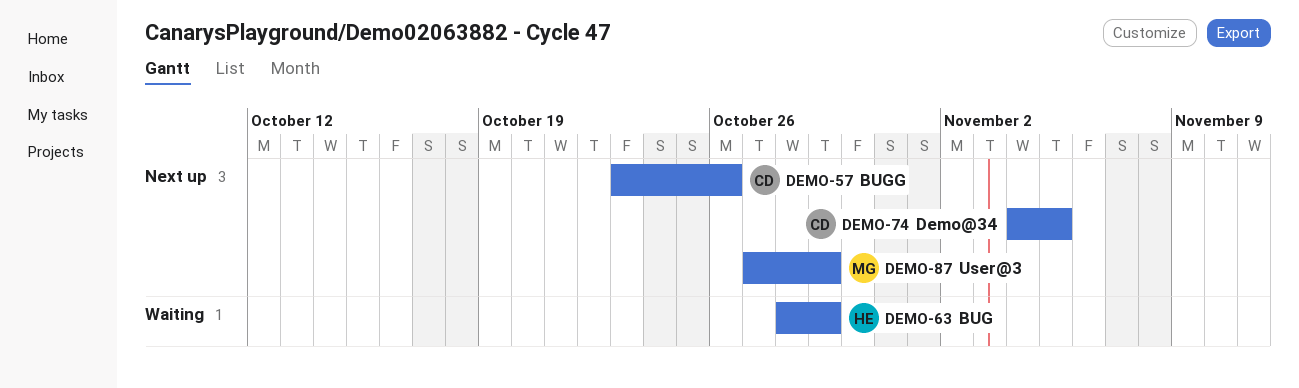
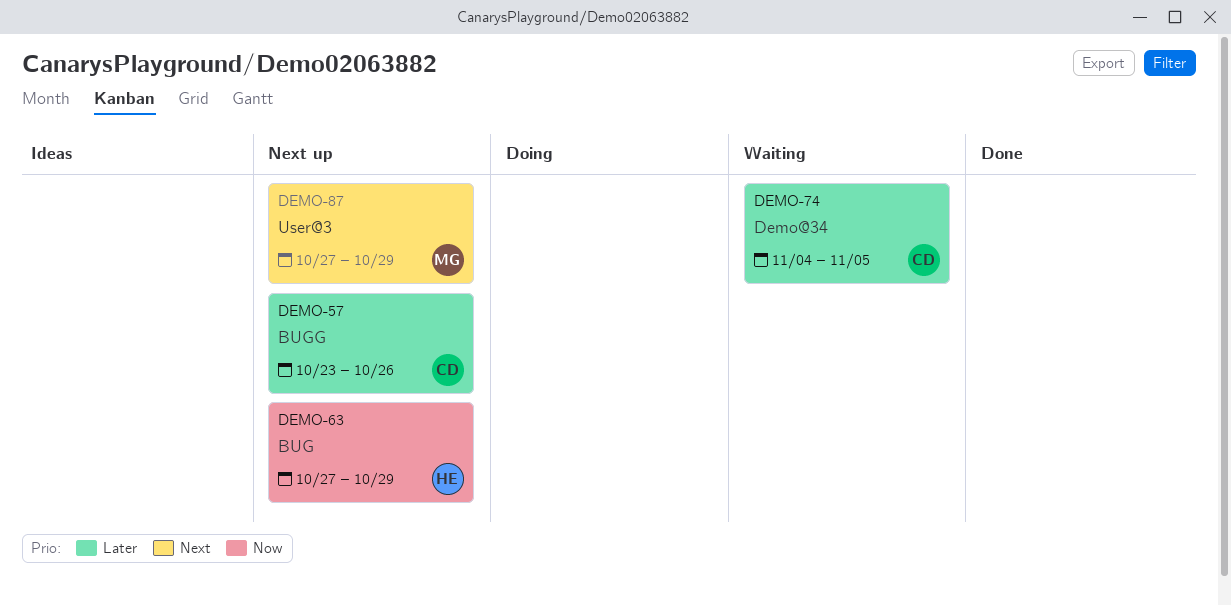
DEMO-63, status: Waiting -> Next up
DEMO-63, start: Oct 28 -> Oct 27
DEMO-74, status: Next up -> Waiting

